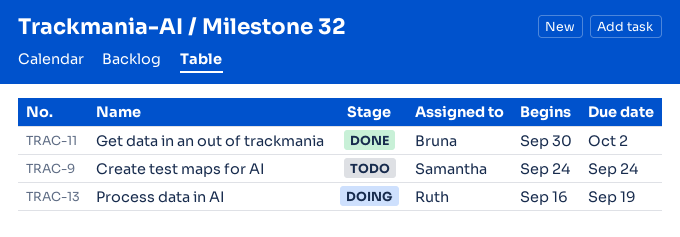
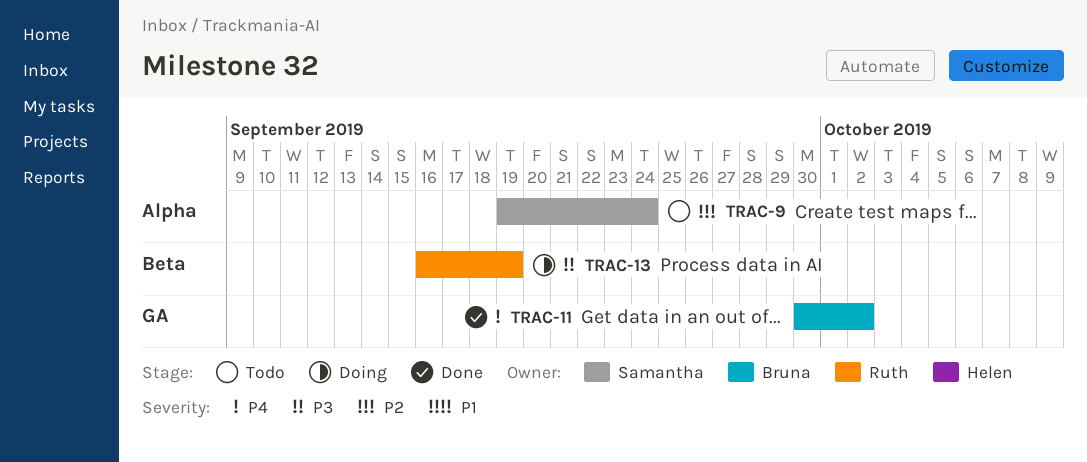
TRAC-9, start: Sep 24 -> Sep 19

